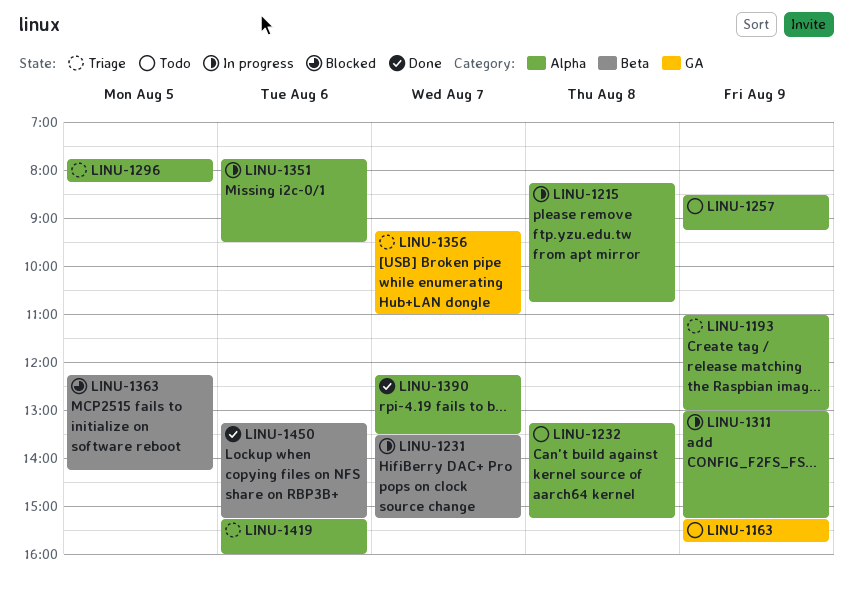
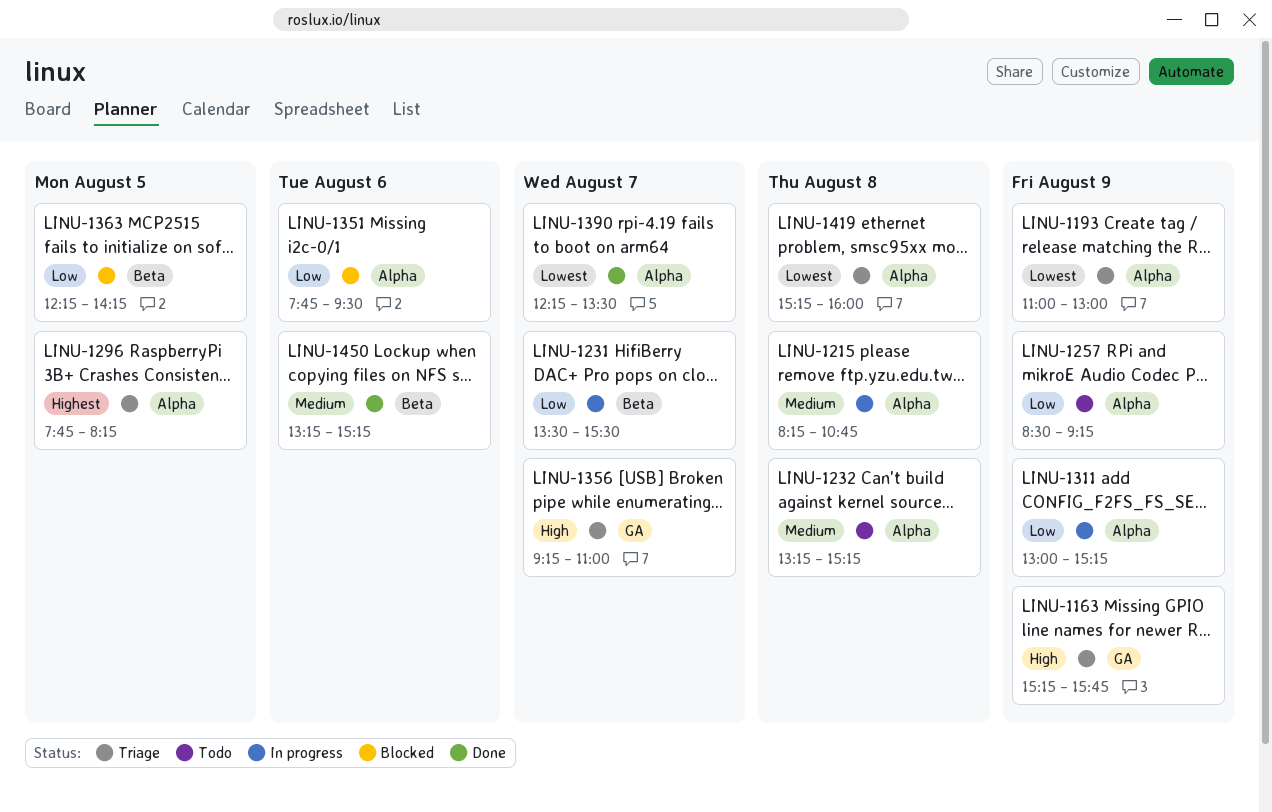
LINU-1163, status: Todo -> Triage
LINU-1231, ends: 15:15 -> 15:30
LINU-1351, status: In progress -> Blocked
LINU-1419, day: Aug 6 -> Aug 8

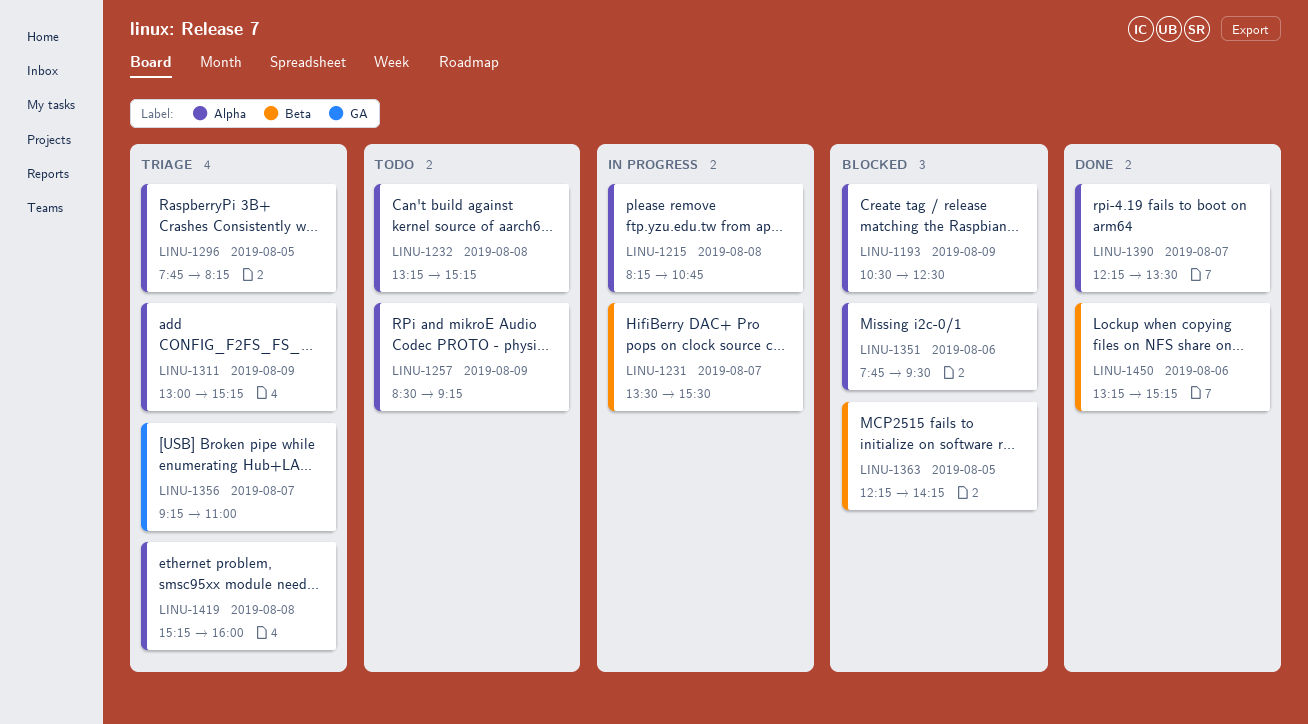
LINU-1163: present -> none
LINU-1193, status: Triage -> Blocked
LINU-1193, begins: 11:00 -> 10:30
LINU-1193, ends: 13:00 -> 12:30
LINU-1311, status: In progress -> Triage

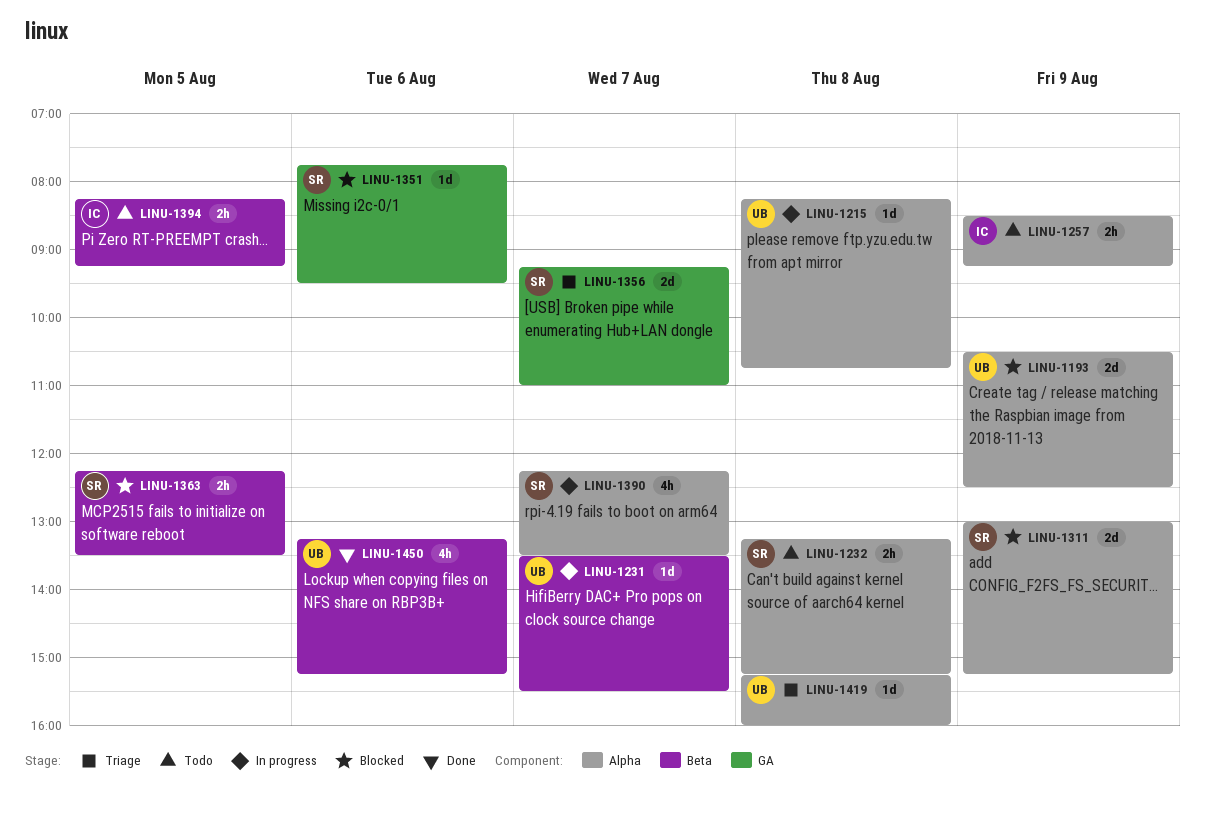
LINU-1296: present -> none
LINU-1311, status: Triage -> Blocked
LINU-1351, label: Alpha -> GA
LINU-1363, ends: 14:15 -> 13:30
LINU-1390, status: Done -> In progress
LINU-1394: none -> present

